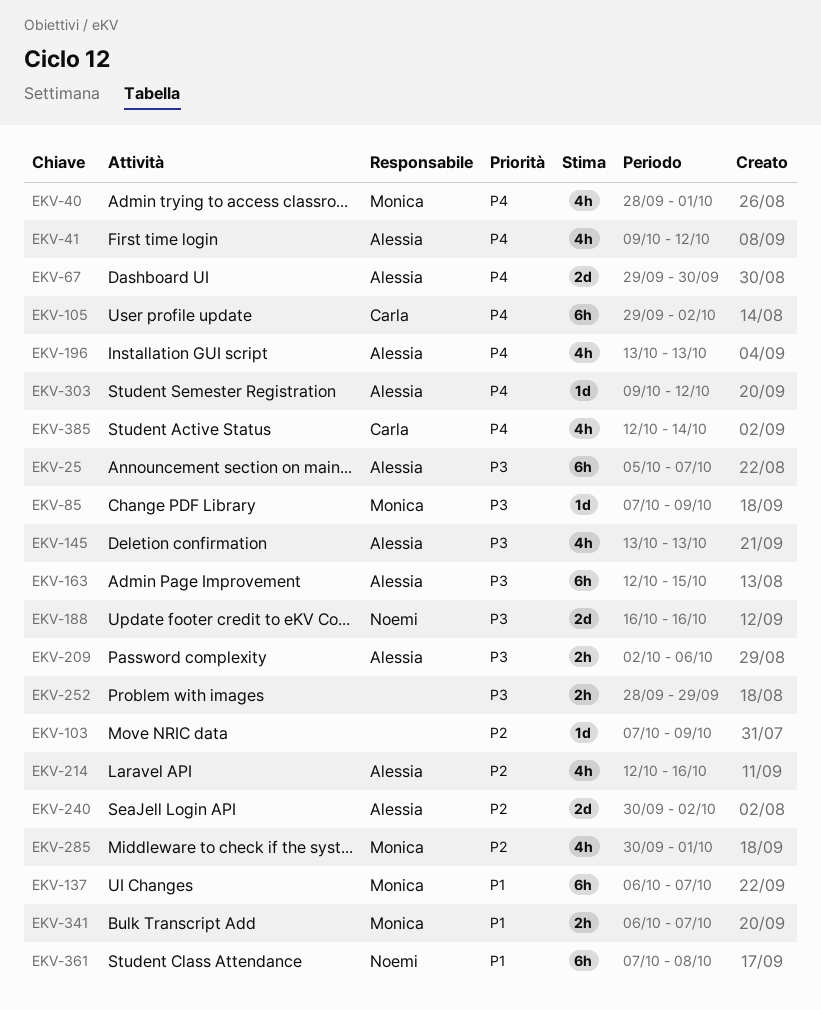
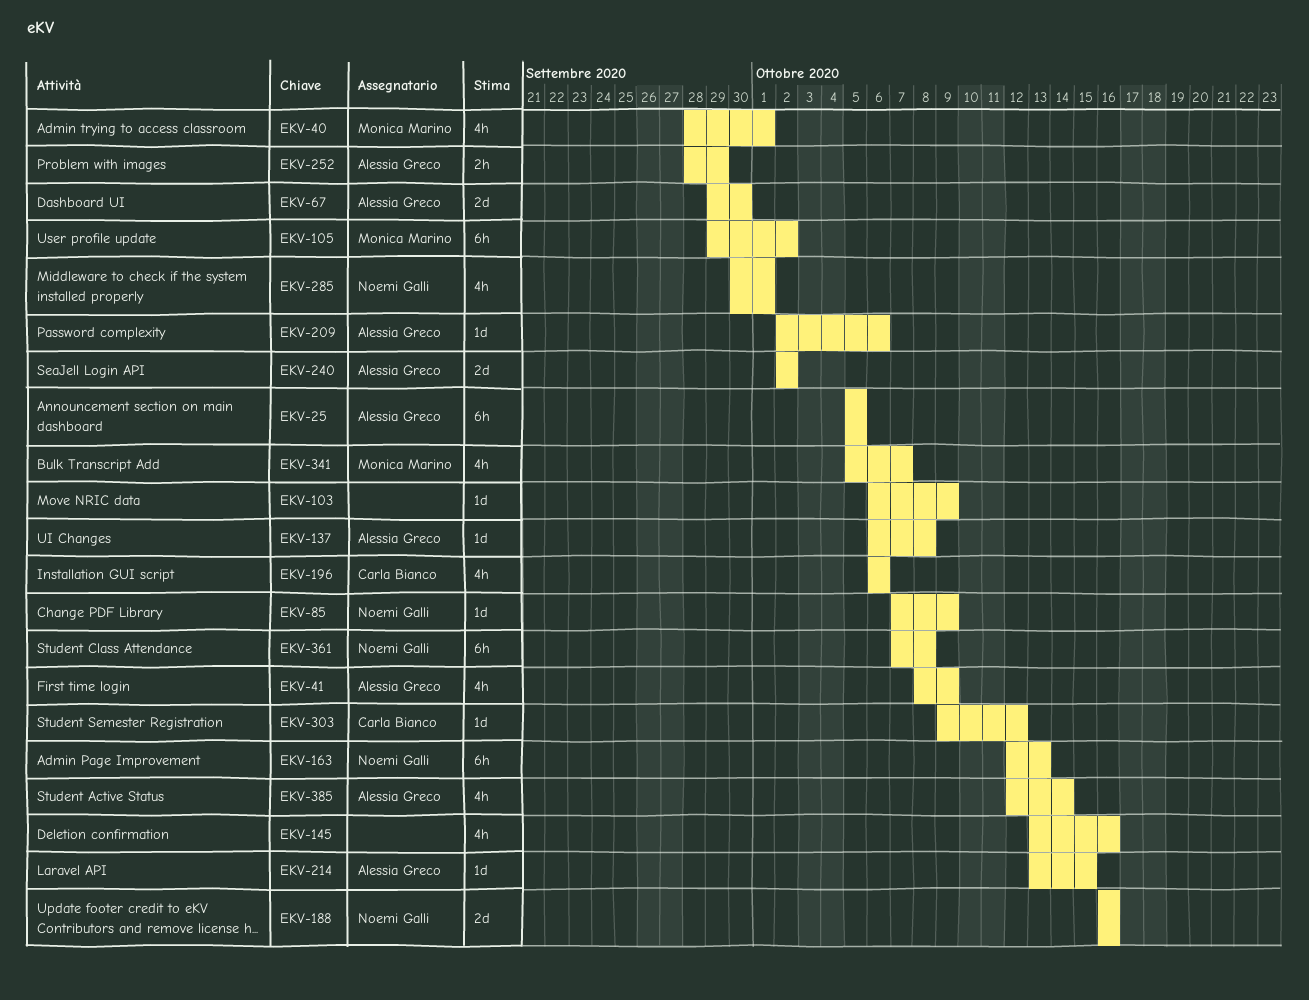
EKV-25, due: Oct 7 -> Oct 5
EKV-41, start: Oct 9 -> Oct 8
EKV-41, due: Oct 12 -> Oct 9
EKV-85, owner: Monica Marino -> Noemi Galli
EKV-103, start: Oct 7 -> Oct 6
EKV-105, owner: Carla Bianco -> Monica Marino
EKV-137, owner: Monica Marino -> Alessia Greco
EKV-137, estimate: 6h -> 1d
EKV-137, due: Oct 7 -> Oct 8
EKV-145, owner: Alessia Greco -> none
EKV-145, due: Oct 13 -> Oct 16
EKV-163, owner: Alessia Greco -> Noemi Galli
EKV-163, due: Oct 15 -> Oct 13
EKV-196, owner: Alessia Greco -> Carla Bianco
EKV-196, start: Oct 13 -> Oct 6
EKV-196, due: Oct 13 -> Oct 6
EKV-209, estimate: 2h -> 1d
EKV-214, estimate: 4h -> 1d
EKV-214, start: Oct 12 -> Oct 13
EKV-214, due: Oct 16 -> Oct 15
EKV-240, start: Sep 30 -> Oct 2
EKV-252, owner: none -> Alessia Greco
EKV-285, owner: Monica Marino -> Noemi Galli
EKV-303, owner: Alessia Greco -> Carla Bianco
EKV-341, estimate: 2h -> 4h
EKV-341, start: Oct 6 -> Oct 5
EKV-385, owner: Carla Bianco -> Alessia Greco

